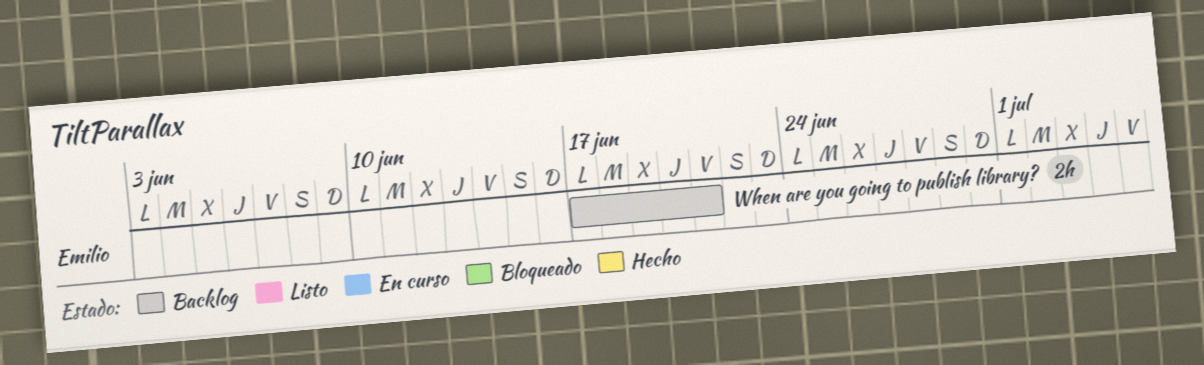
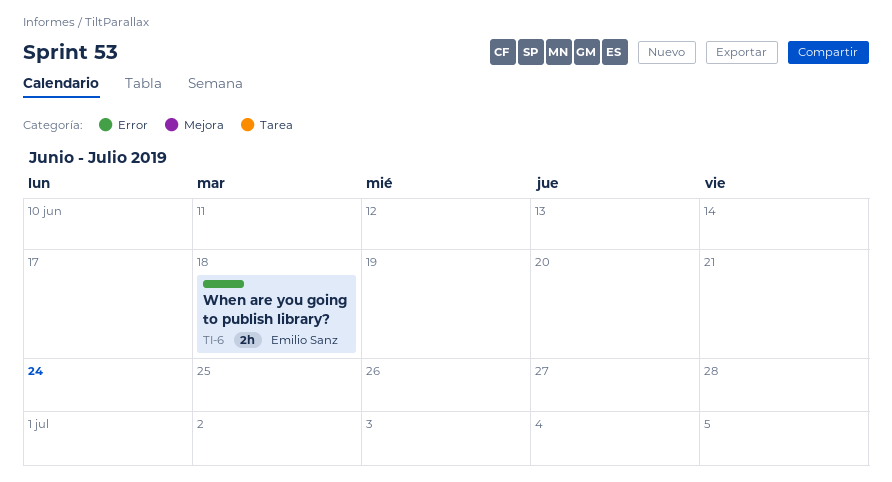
When are you going to publish library?, due: Jun 21 -> Jun 18

